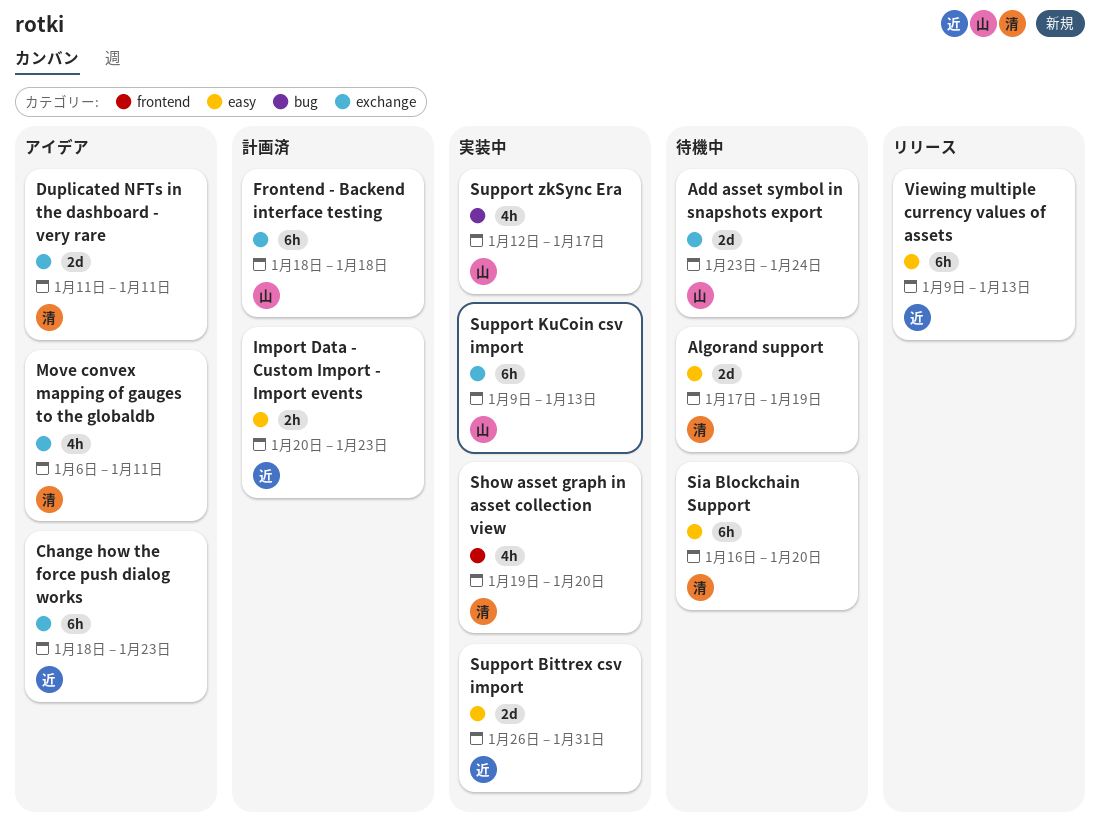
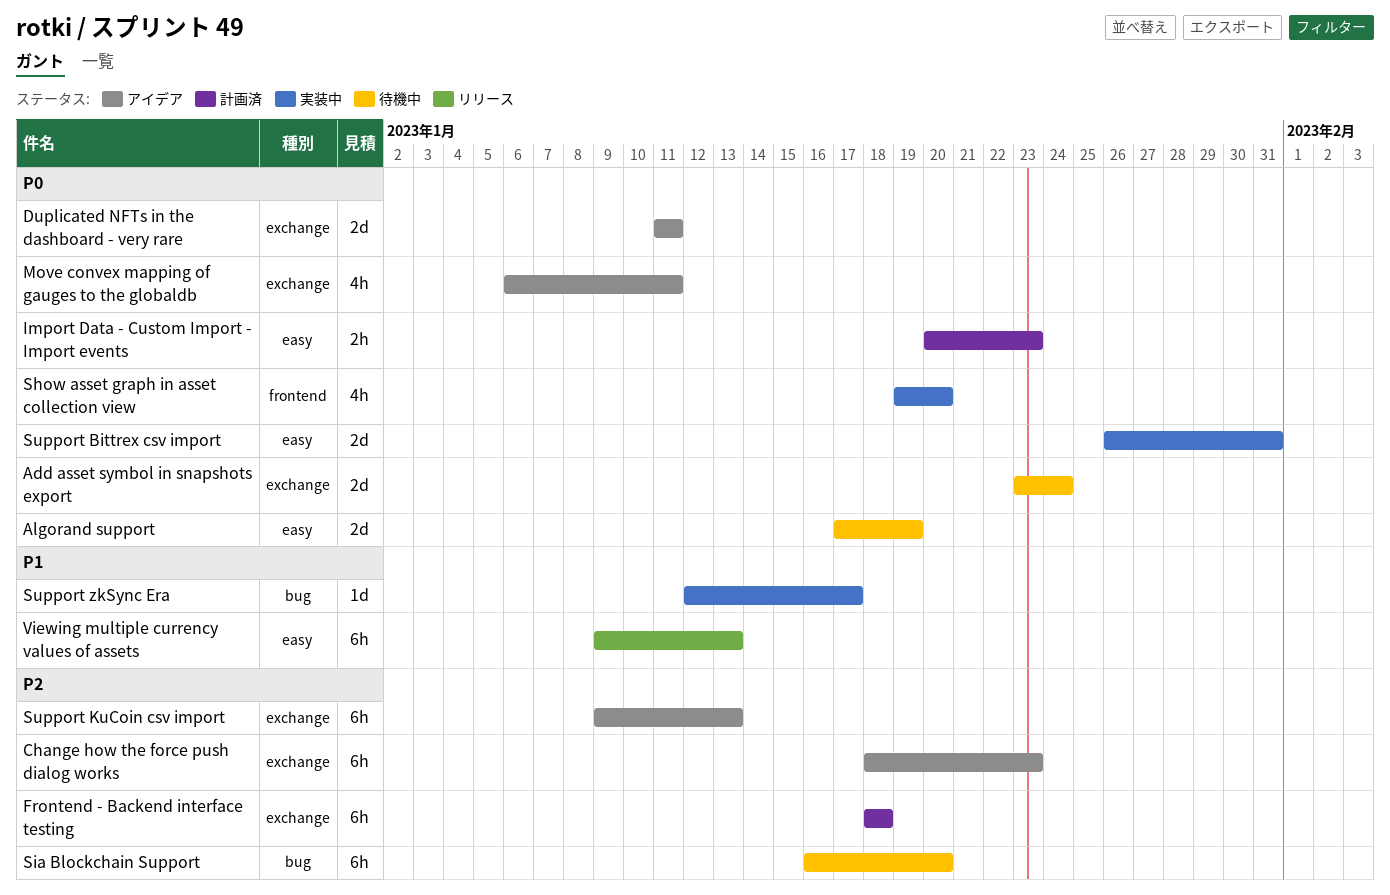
Sia Blockchain Support, label: easy -> bug
Support KuCoin csv import, status: 実装中 -> アイデア
Support zkSync Era, estimate: 4h -> 1d

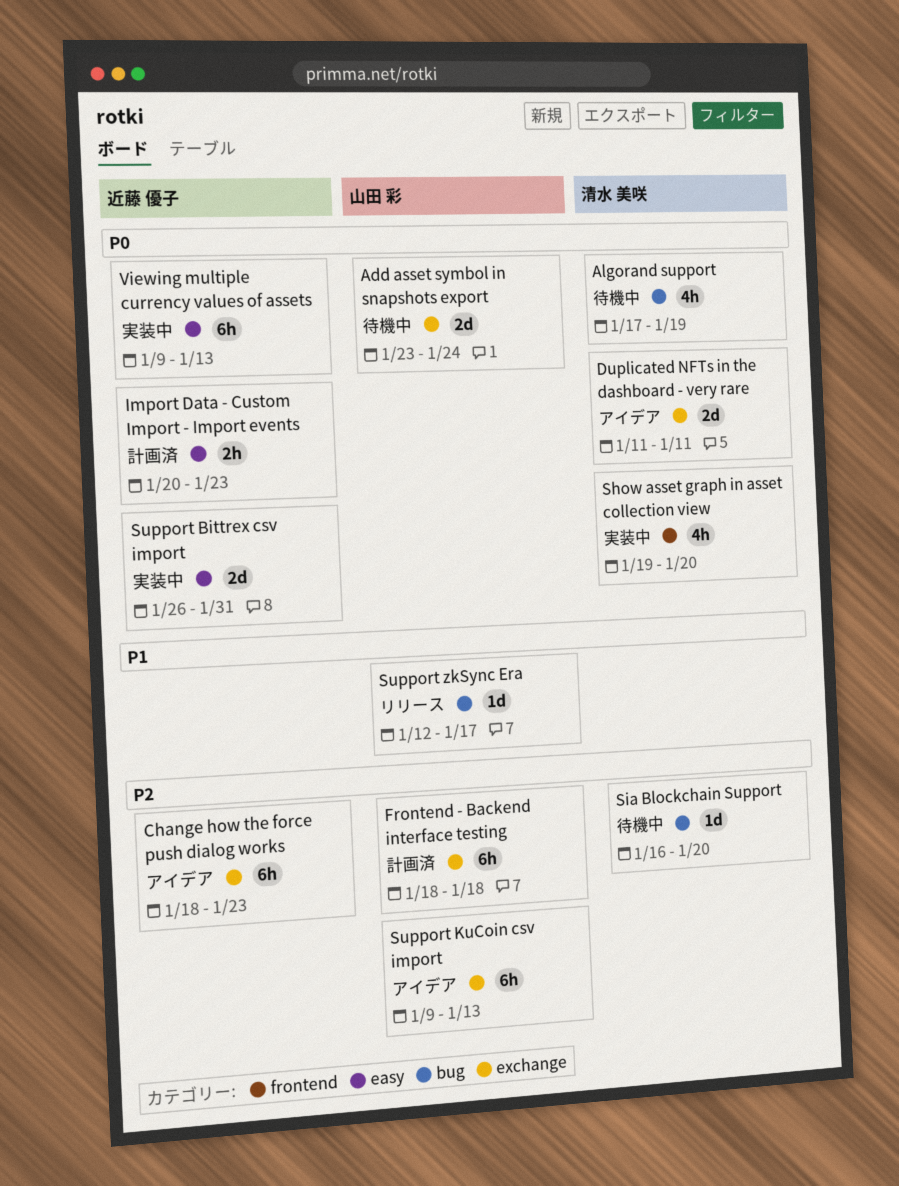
Algorand support, label: easy -> bug
Algorand support, estimate: 2d -> 4h
Move convex mapping of gauges to the globaldb: present -> none
Sia Blockchain Support, estimate: 6h -> 1d
Support zkSync Era, status: 実装中 -> リリース
Viewing multiple currency values of assets, status: リリース -> 実装中
Viewing multiple currency values of assets, priority: P1 -> P0

